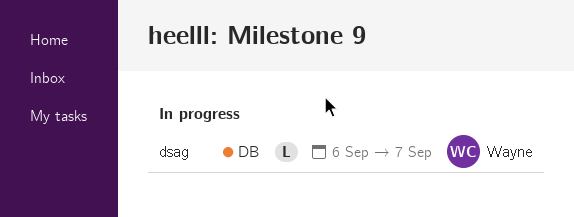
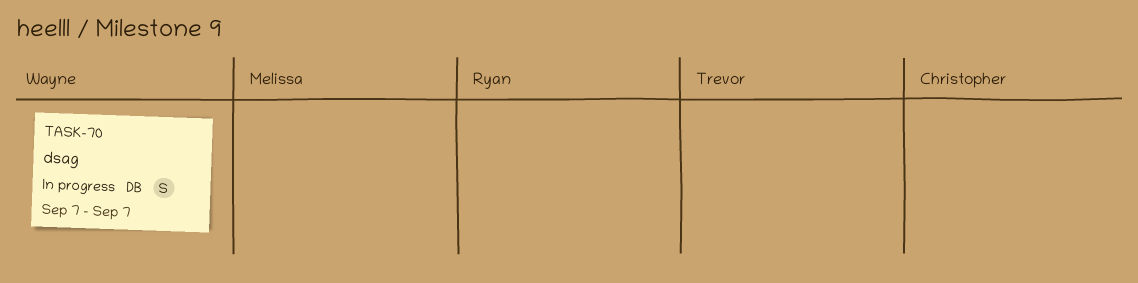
dsag, estimate: L -> S
dsag, start: Sep 6 -> Sep 7

